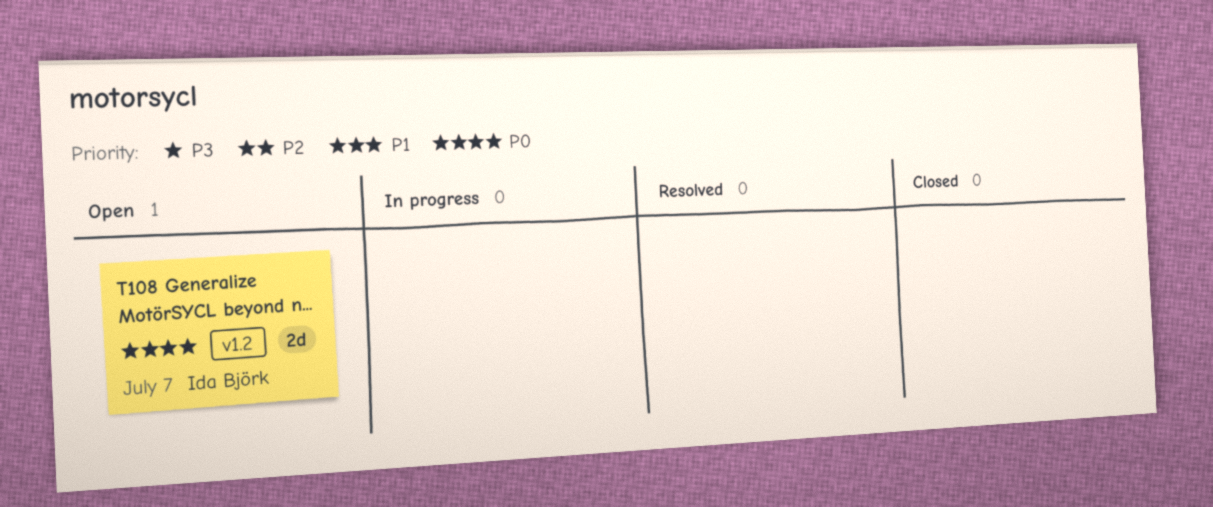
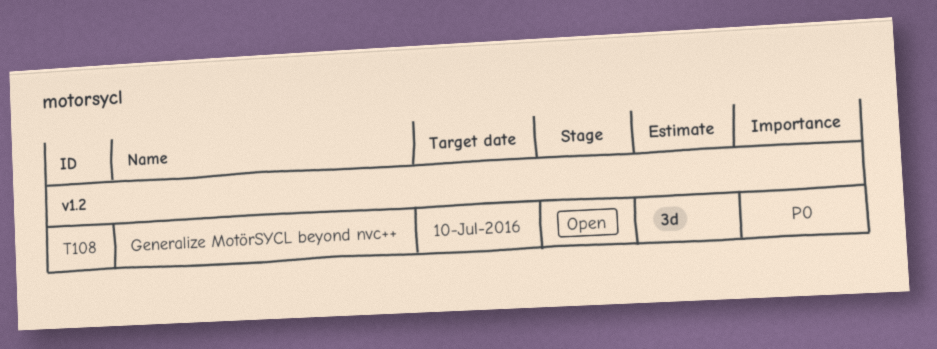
T108, estimate: 2d -> 3d
T108, due: Jul 7 -> Jul 10

